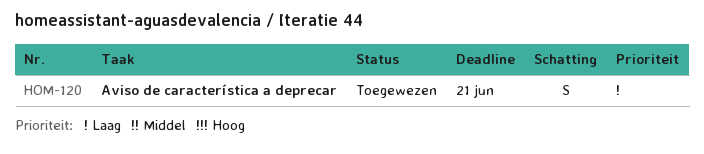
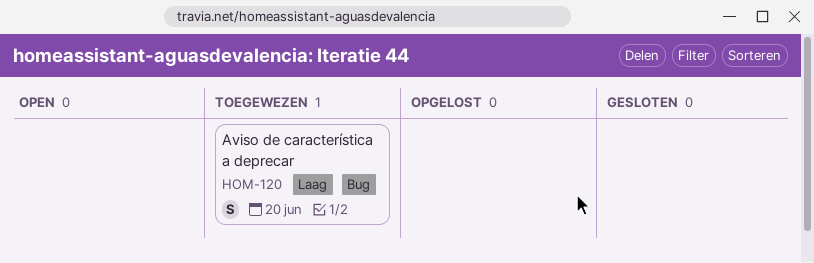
HOM-120, due: Jun 21 -> Jun 20

